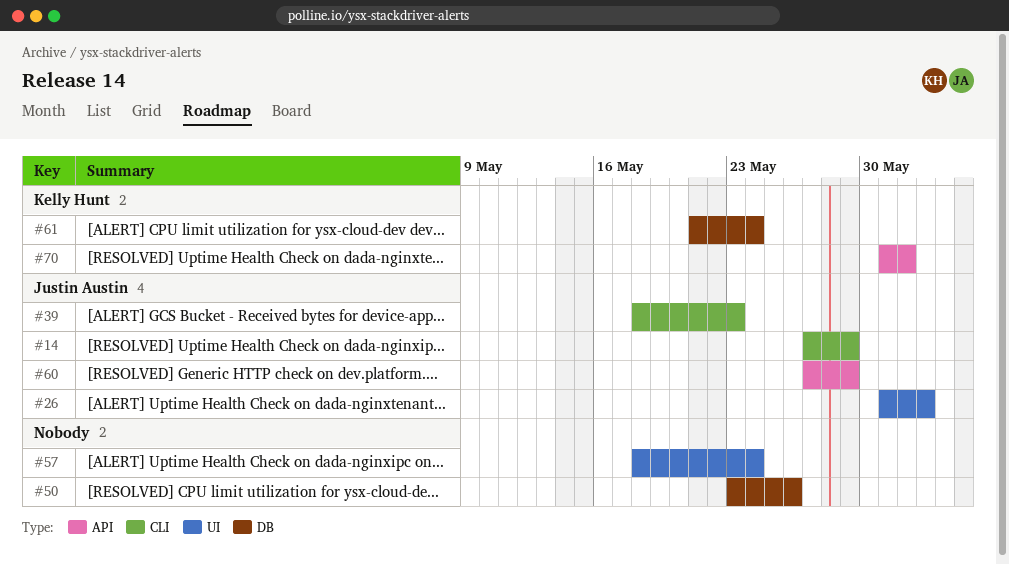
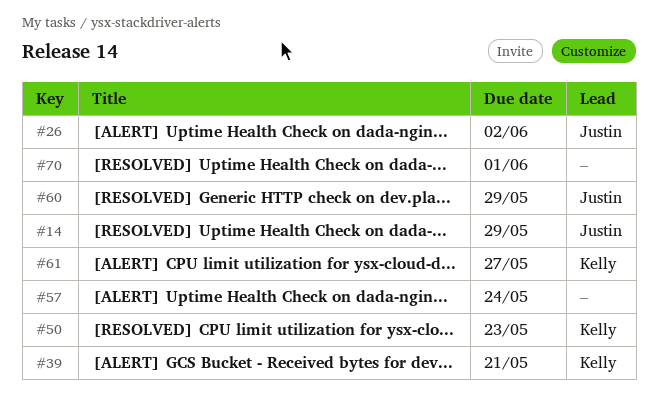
#39, owner: Justin Austin -> Kelly Hunt
#39, due: May 23 -> May 21
#50, owner: none -> Kelly Hunt
#50, due: May 26 -> May 23
#61, due: May 24 -> May 27
#70, owner: Kelly Hunt -> none

